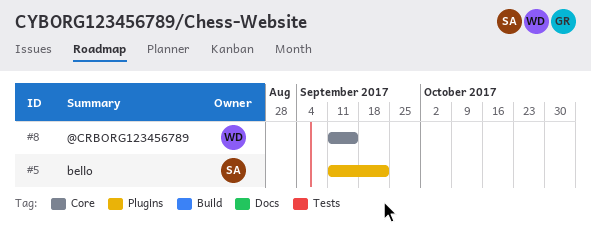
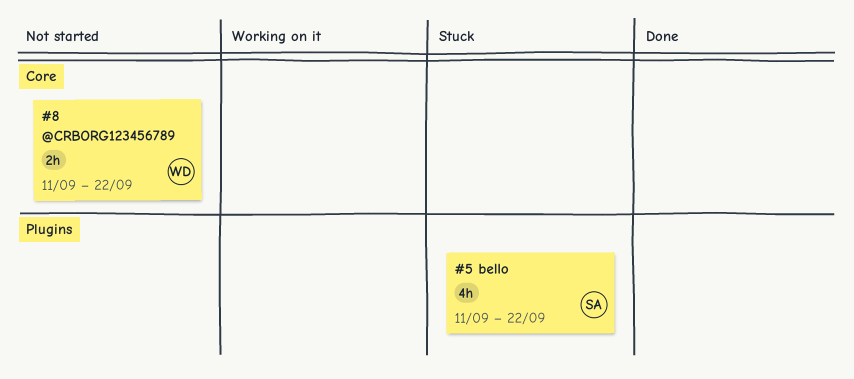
#8, due: Sep 15 -> Sep 22

